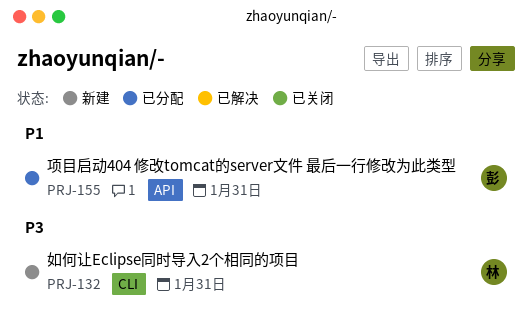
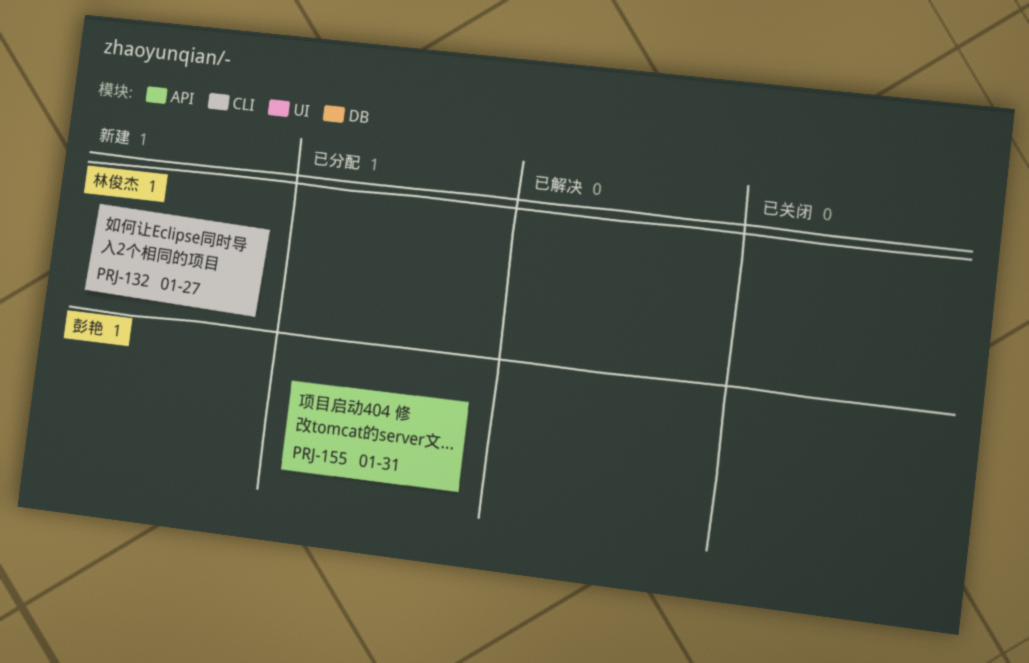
PRJ-132, due: Jan 31 -> Jan 27

